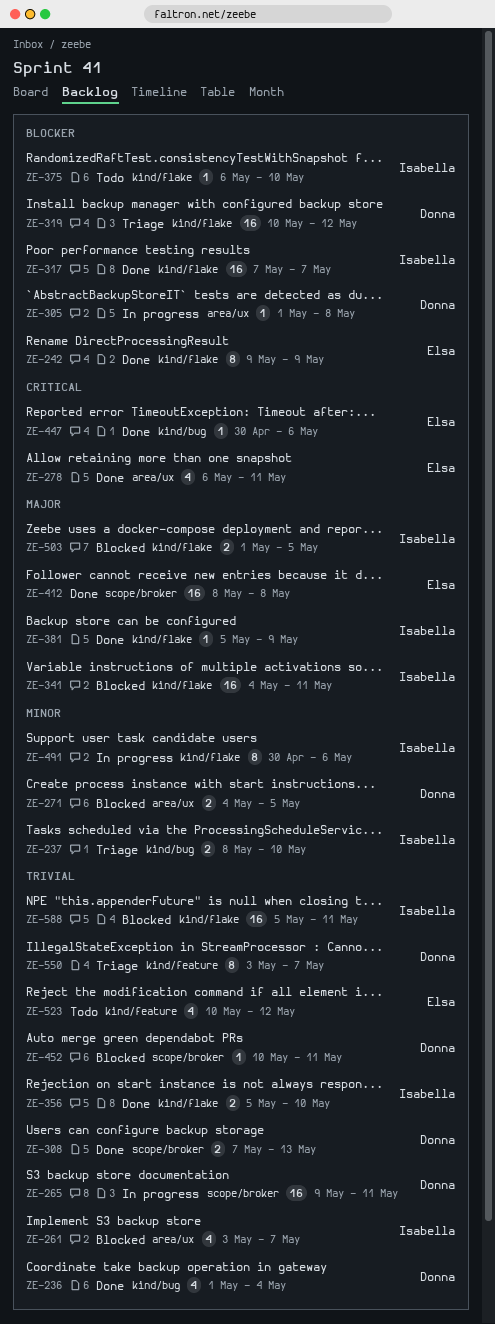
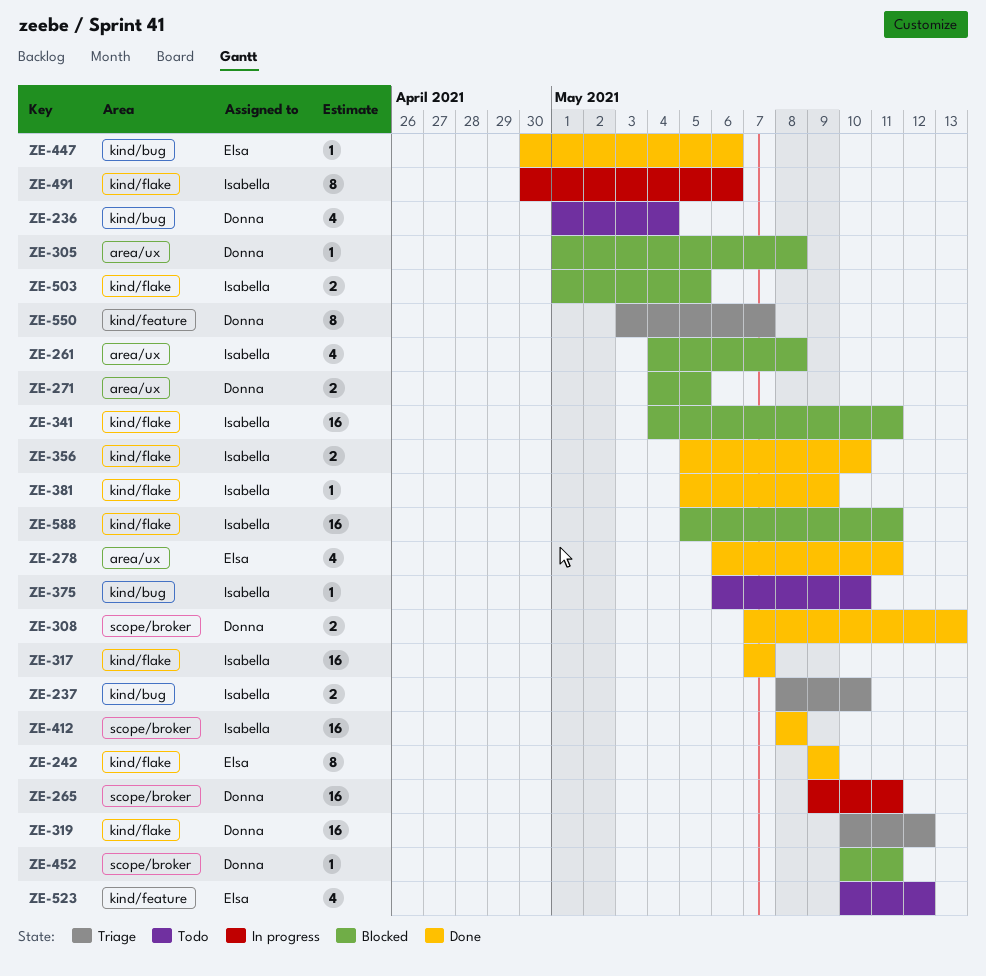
ZE-236, status: Done -> Todo
ZE-261, start: May 3 -> May 4
ZE-261, due: May 7 -> May 8
ZE-305, status: In progress -> Blocked
ZE-375, label: kind/flake -> kind/bug
ZE-412, owner: Elsa -> Isabella

